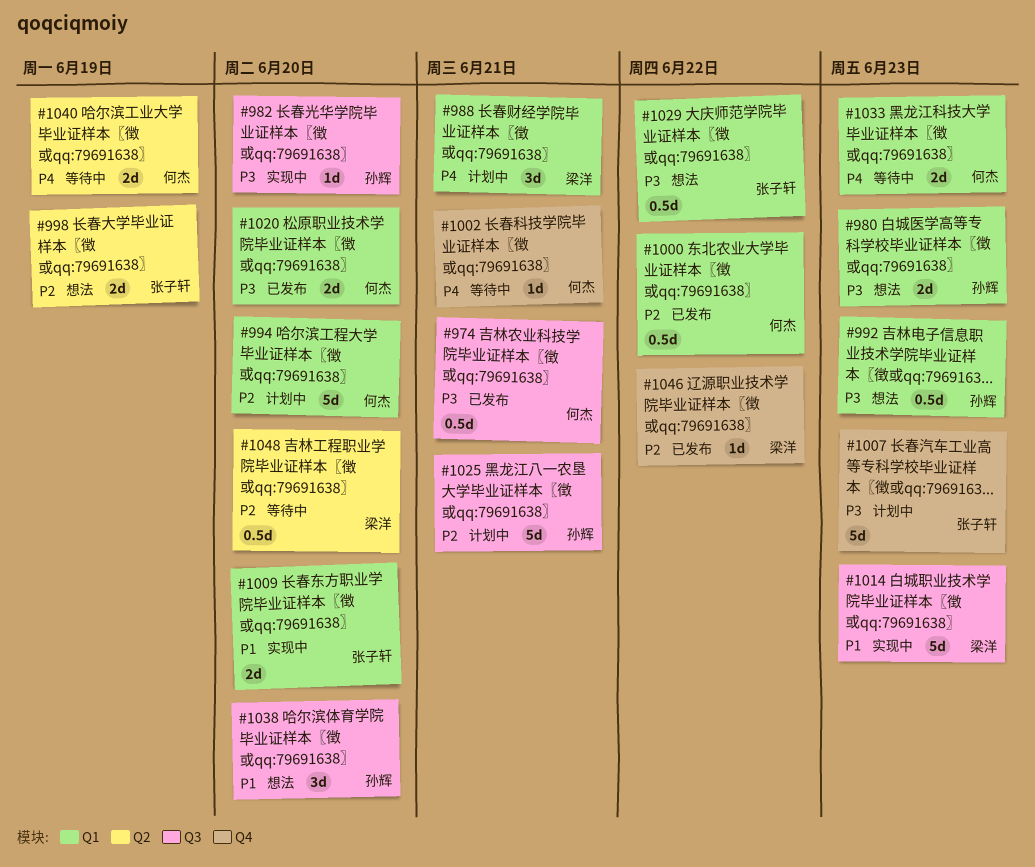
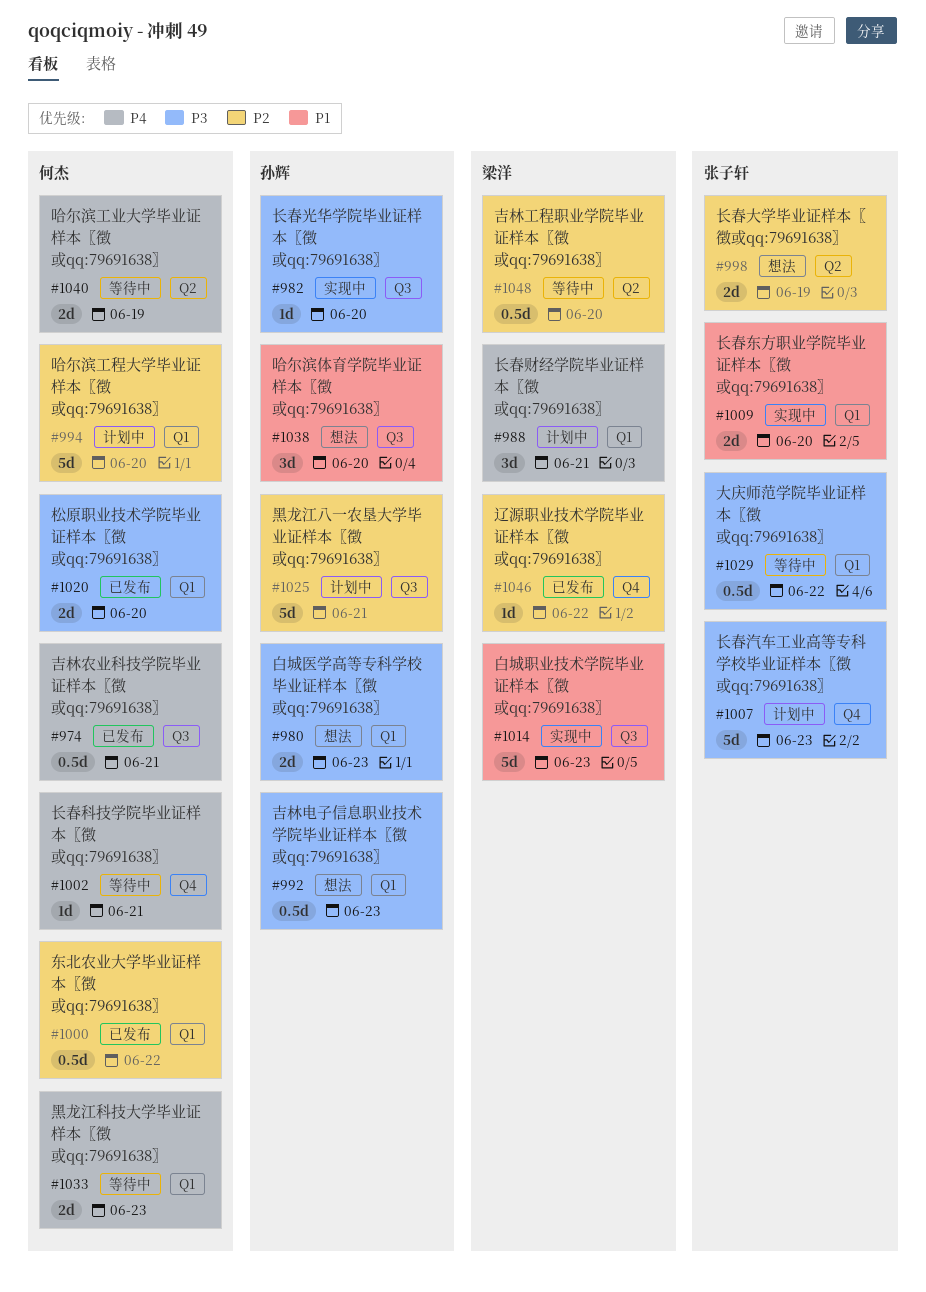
#974, priority: P3 -> P4
#1029, status: 想法 -> 等待中

